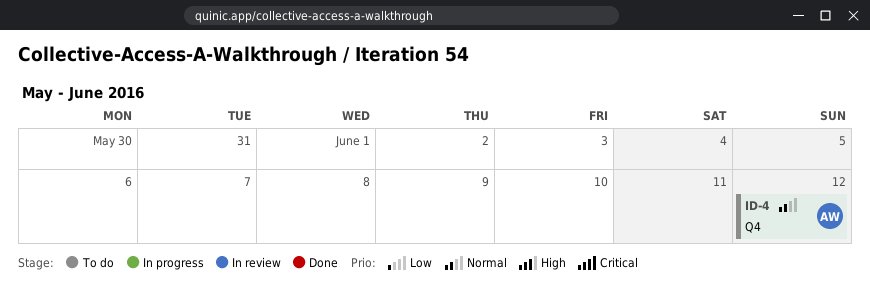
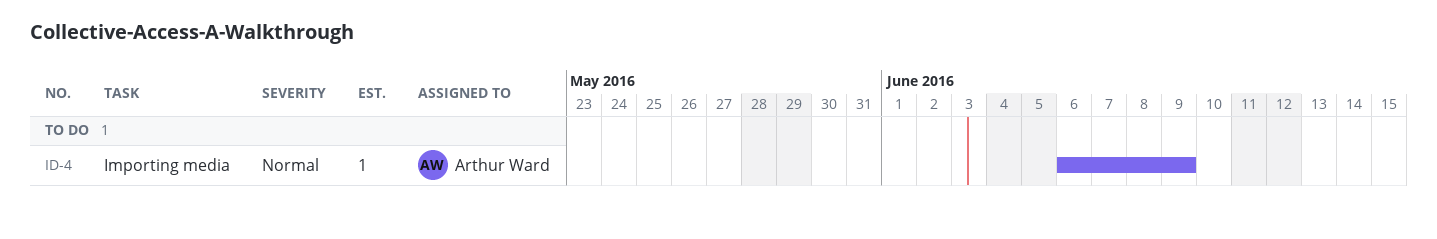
ID-4, due: Jun 12 -> Jun 9

